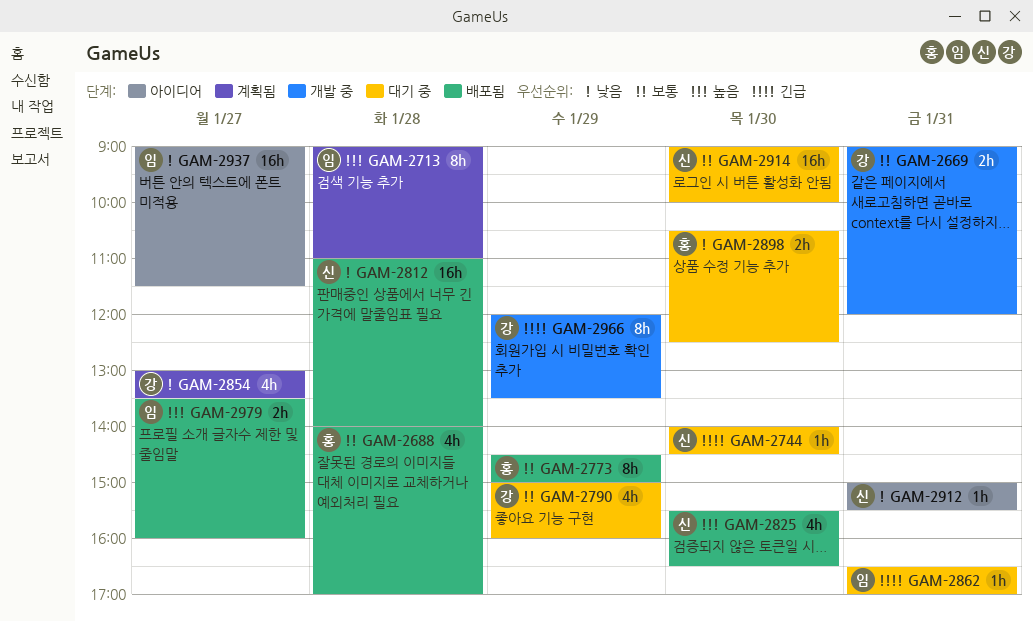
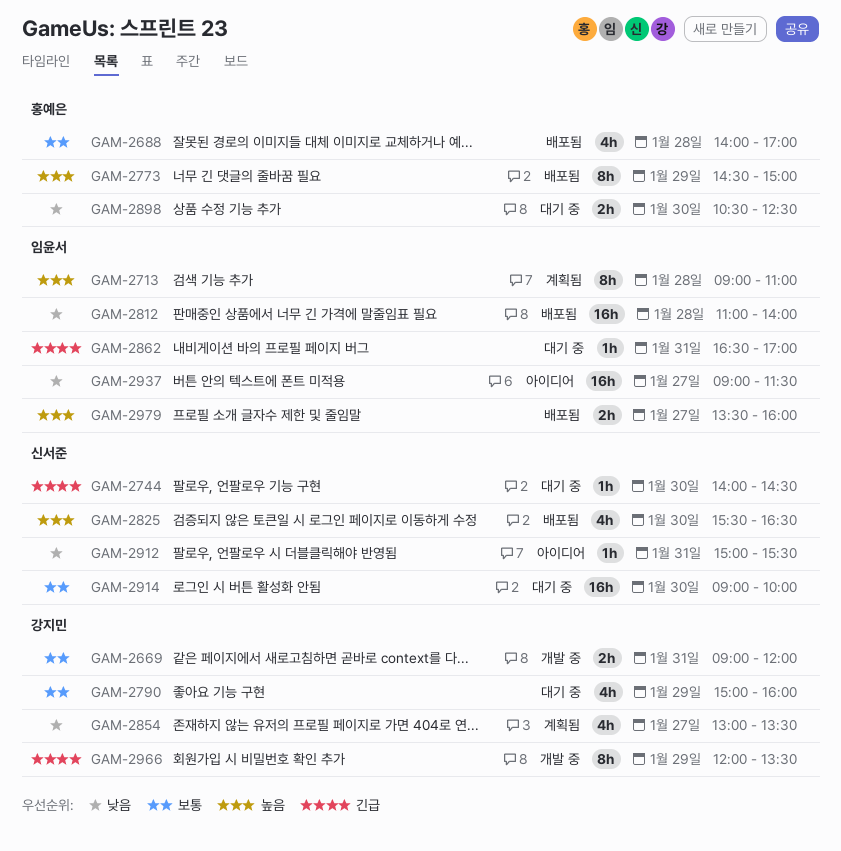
GAM-2773, priority: 보통 -> 높음
GAM-2812, owner: 신서준 -> 임윤서

